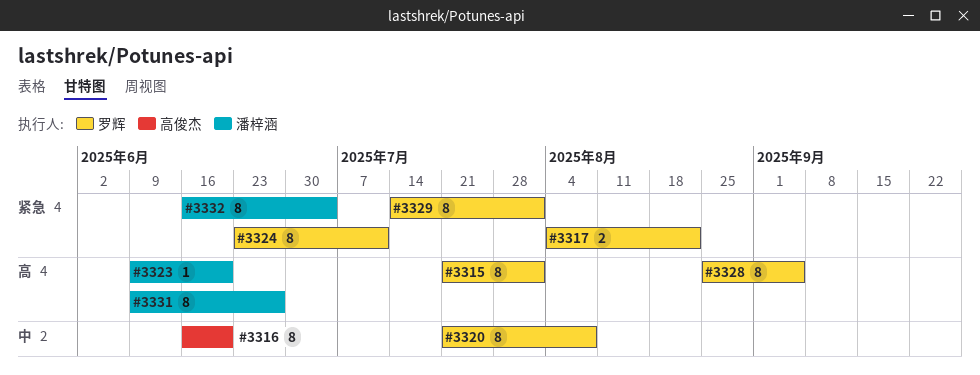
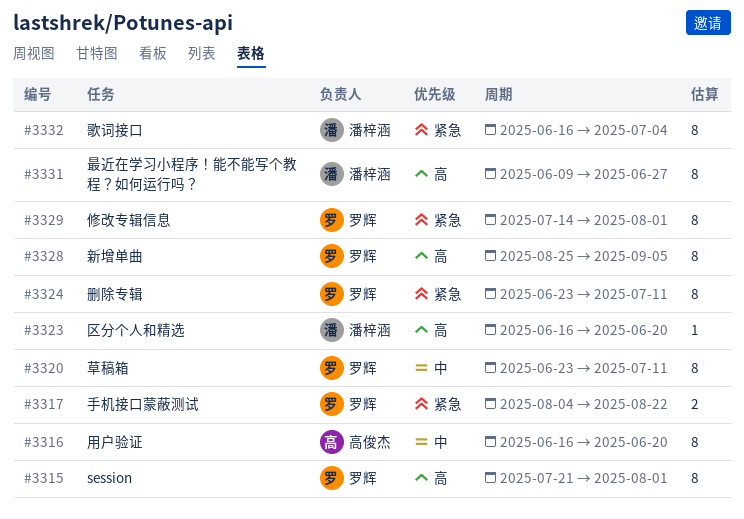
#3320, start: Jul 21 -> Jun 23
#3320, due: Aug 8 -> Jul 11
#3323, start: Jun 9 -> Jun 16

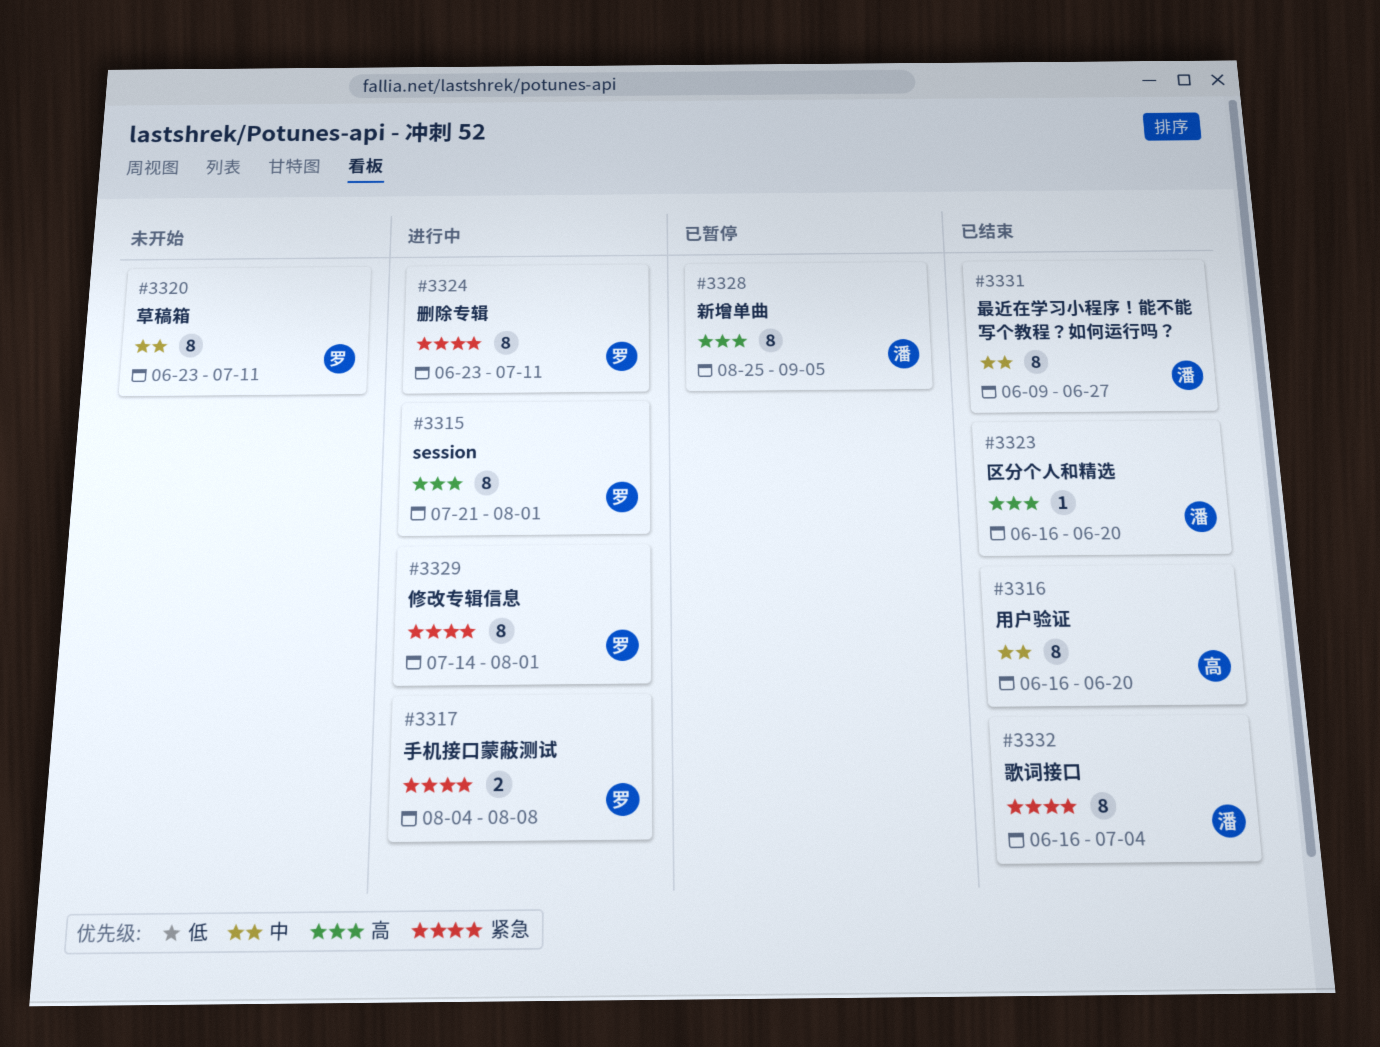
#3317, due: Aug 22 -> Aug 8
#3328, owner: 罗辉 -> 潘梓涵
#3331, priority: 高 -> 中

